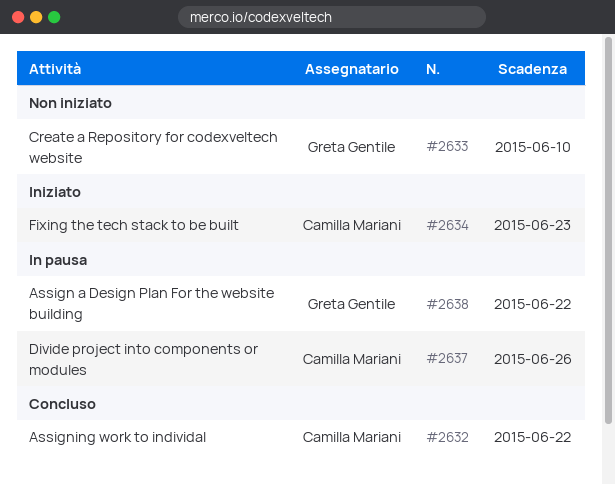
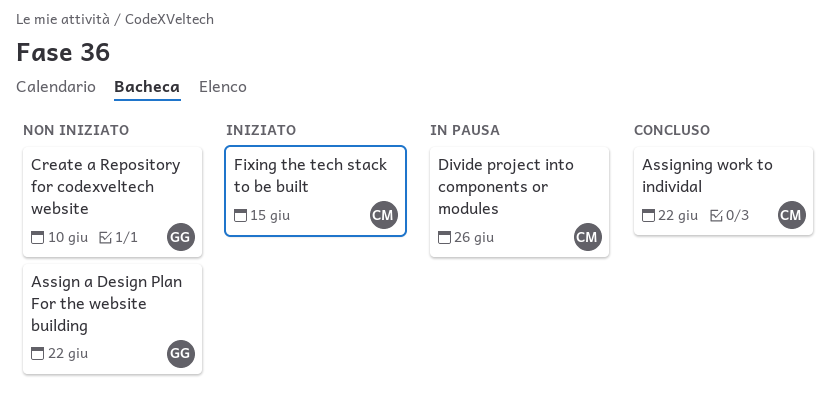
Assign a Design Plan For the website building, status: In pausa -> Non iniziato
Fixing the tech stack to be built, due: Jun 23 -> Jun 15

